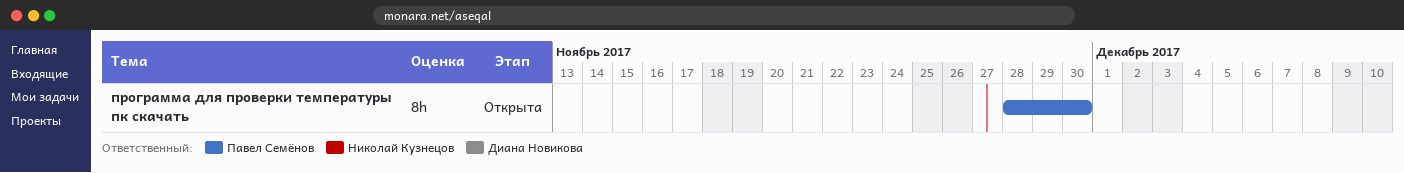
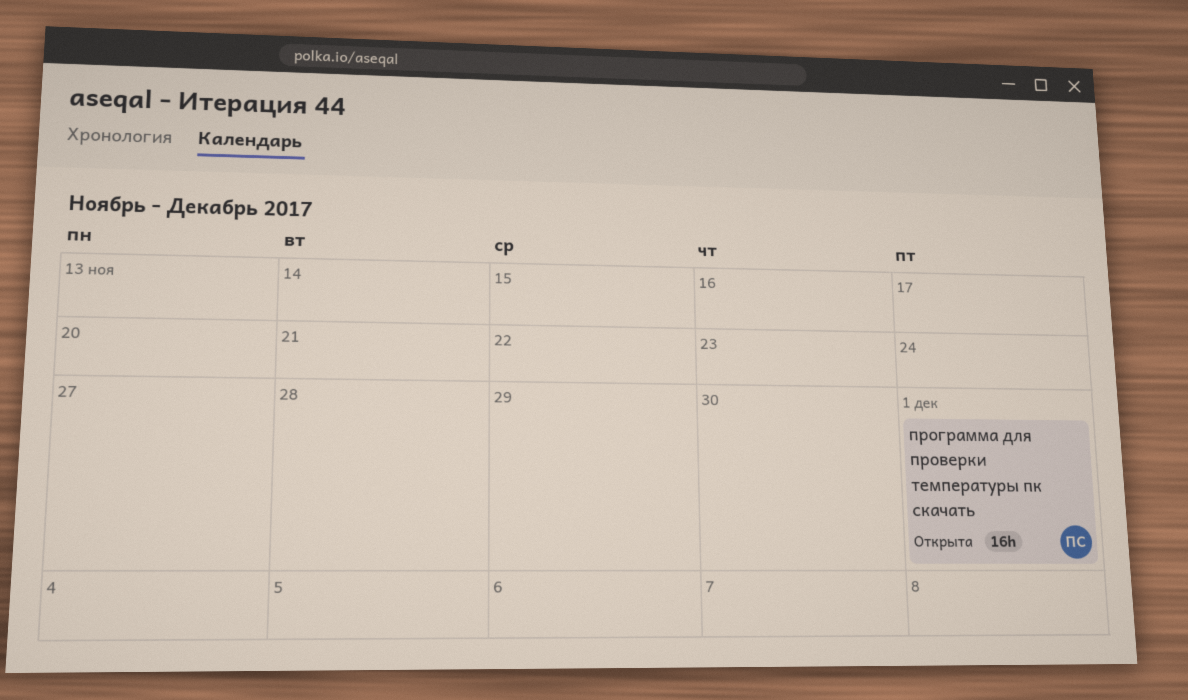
программа для проверки температуры пк скачать, estimate: 8h -> 16h
программа для проверки температуры пк скачать, due: Nov 30 -> Dec 1

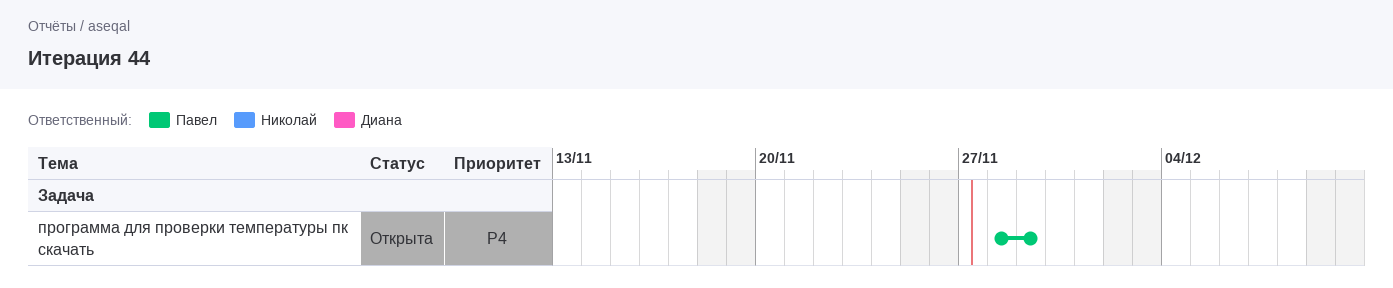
программа для проверки температуры пк скачать, due: Dec 1 -> Nov 29

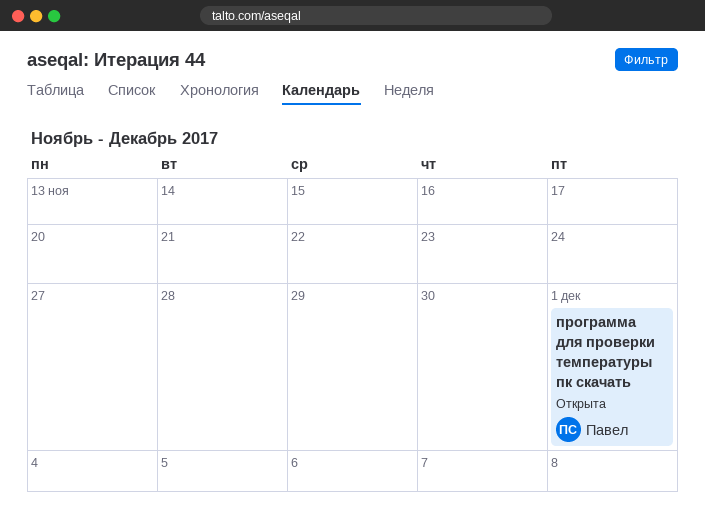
программа для проверки температуры пк скачать, due: Nov 29 -> Dec 1

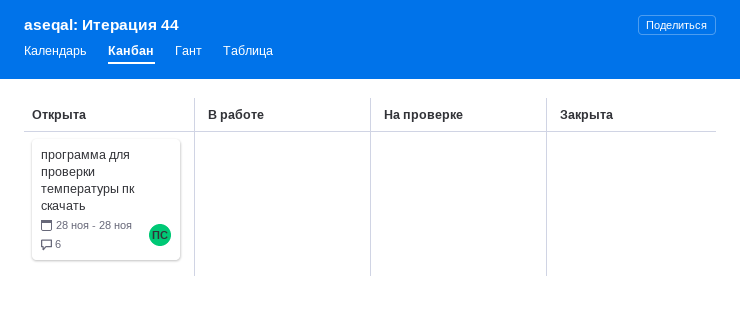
программа для проверки температуры пк скачать, due: Dec 1 -> Nov 28

